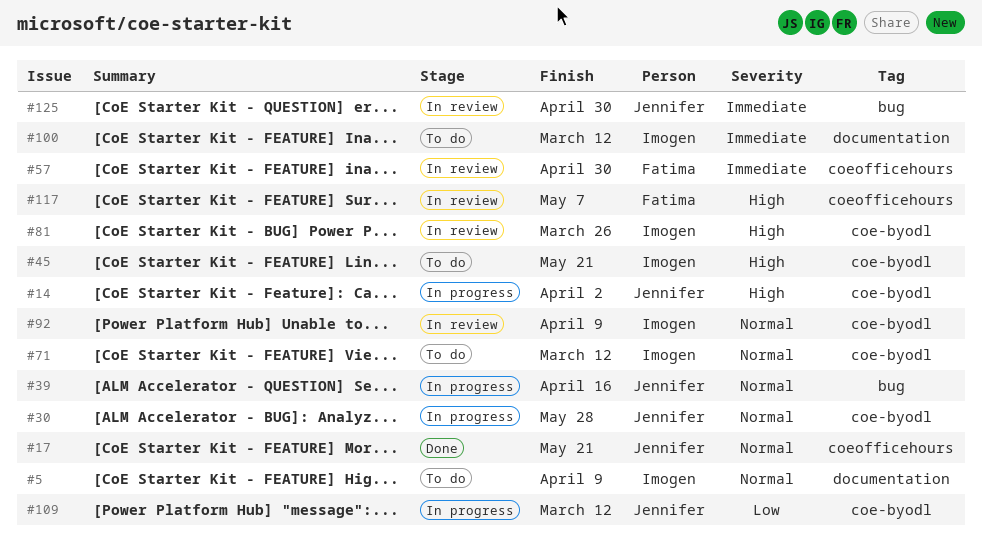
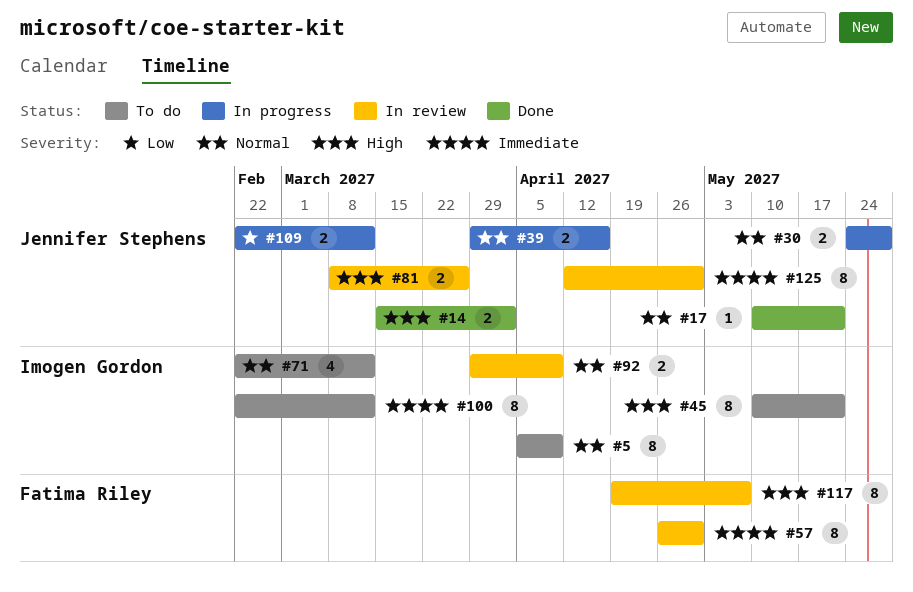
#14, status: In progress -> Done
#81, owner: Imogen Gordon -> Jennifer Stephens

